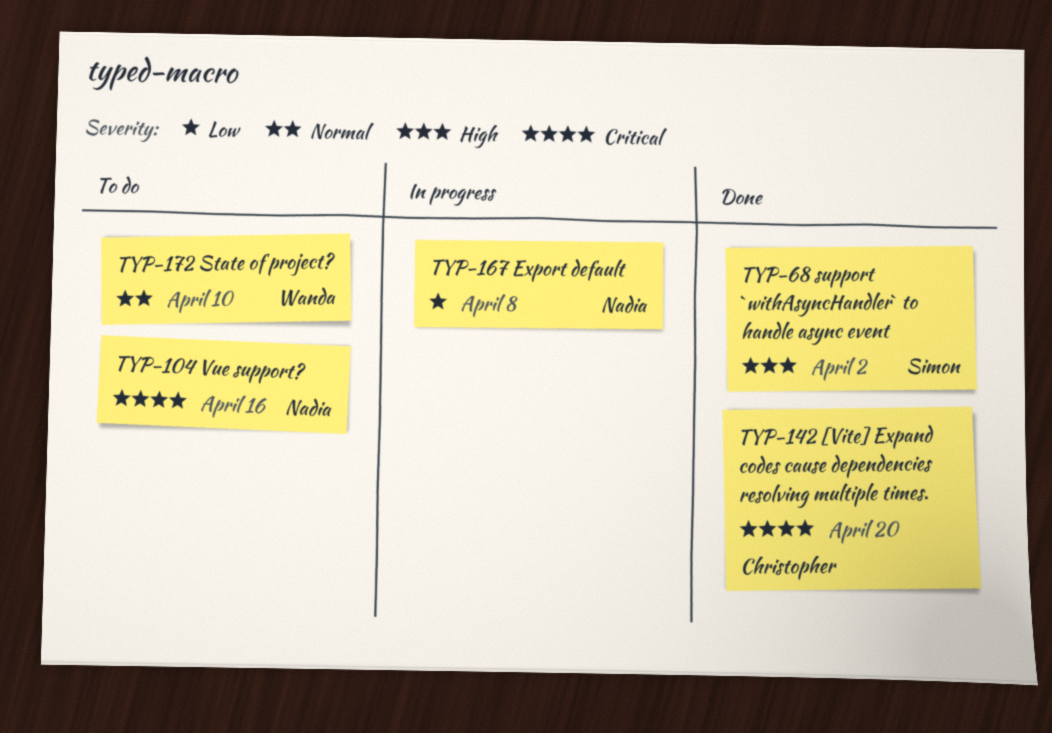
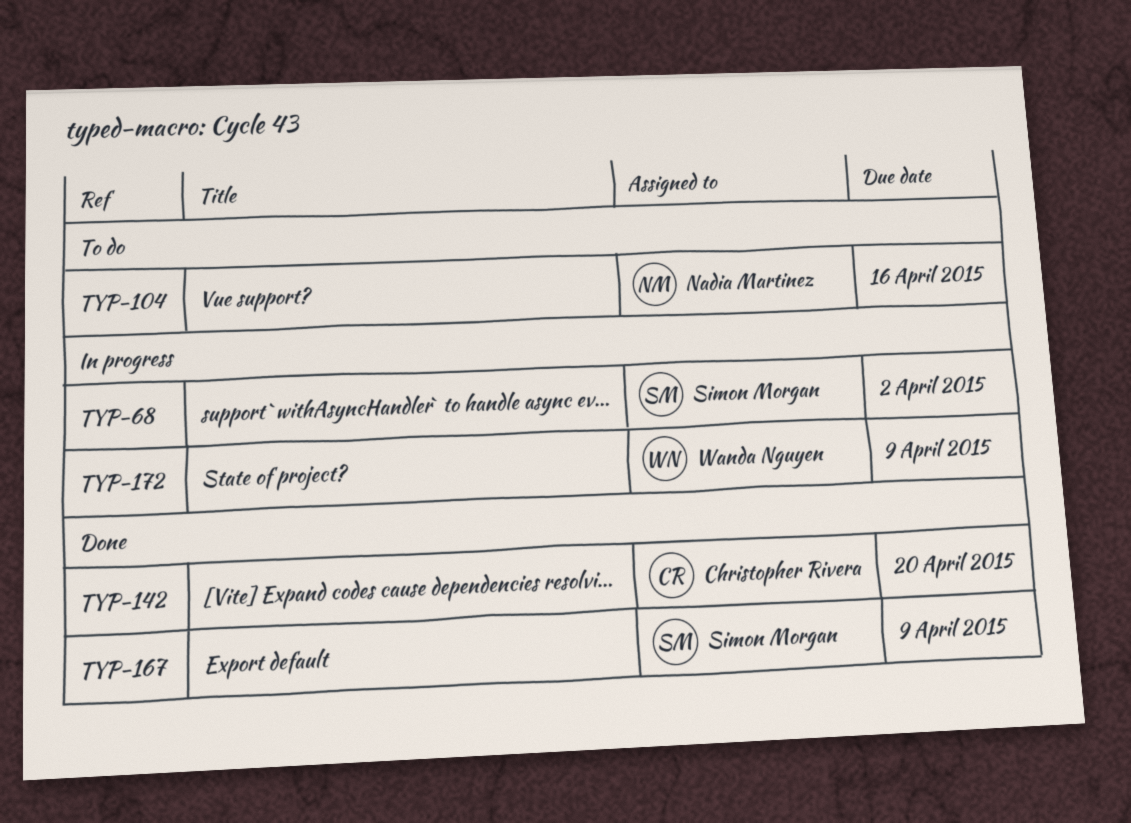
TYP-68, status: Done -> In progress
TYP-167, status: In progress -> Done
TYP-167, owner: Nadia Martinez -> Simon Morgan
TYP-167, due: Apr 8 -> Apr 9
TYP-172, status: To do -> In progress
TYP-172, due: Apr 10 -> Apr 9

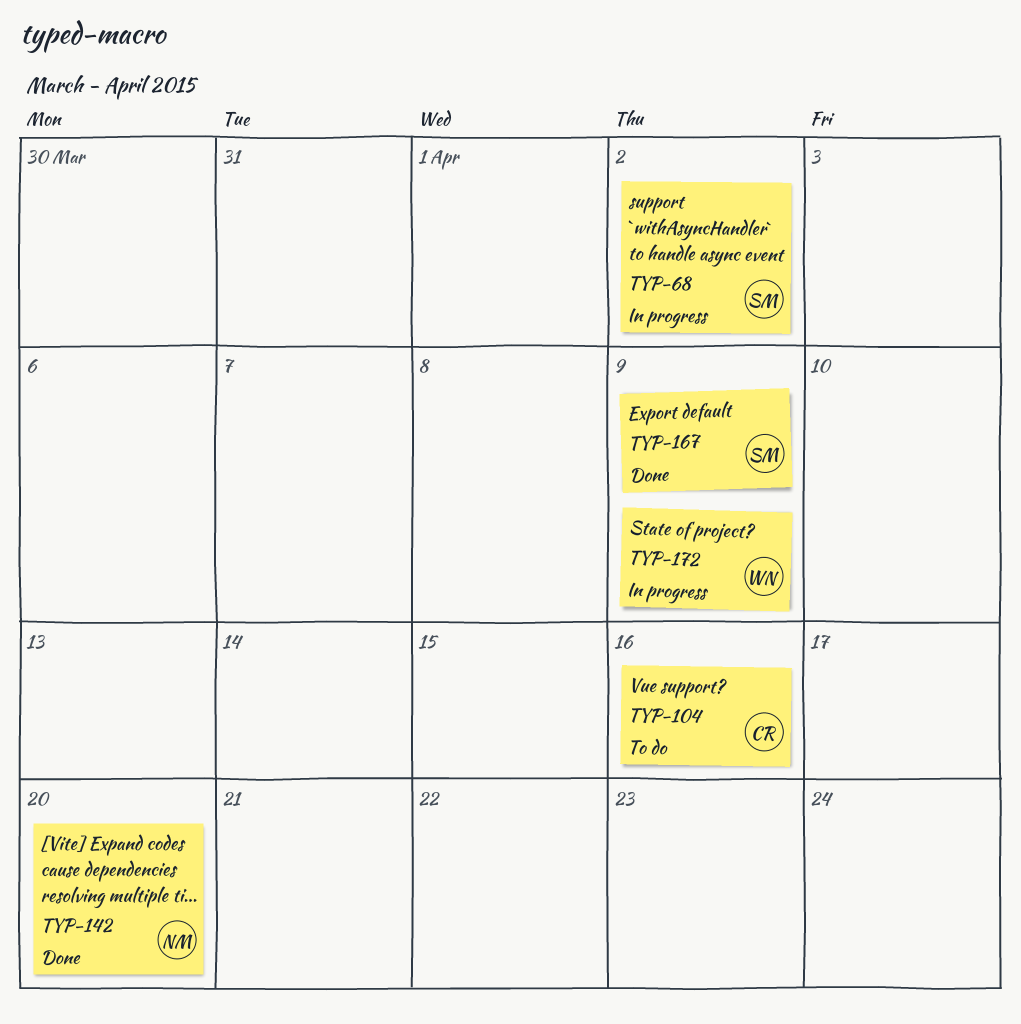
TYP-104, owner: Nadia Martinez -> Christopher Rivera
TYP-142, owner: Christopher Rivera -> Nadia Martinez

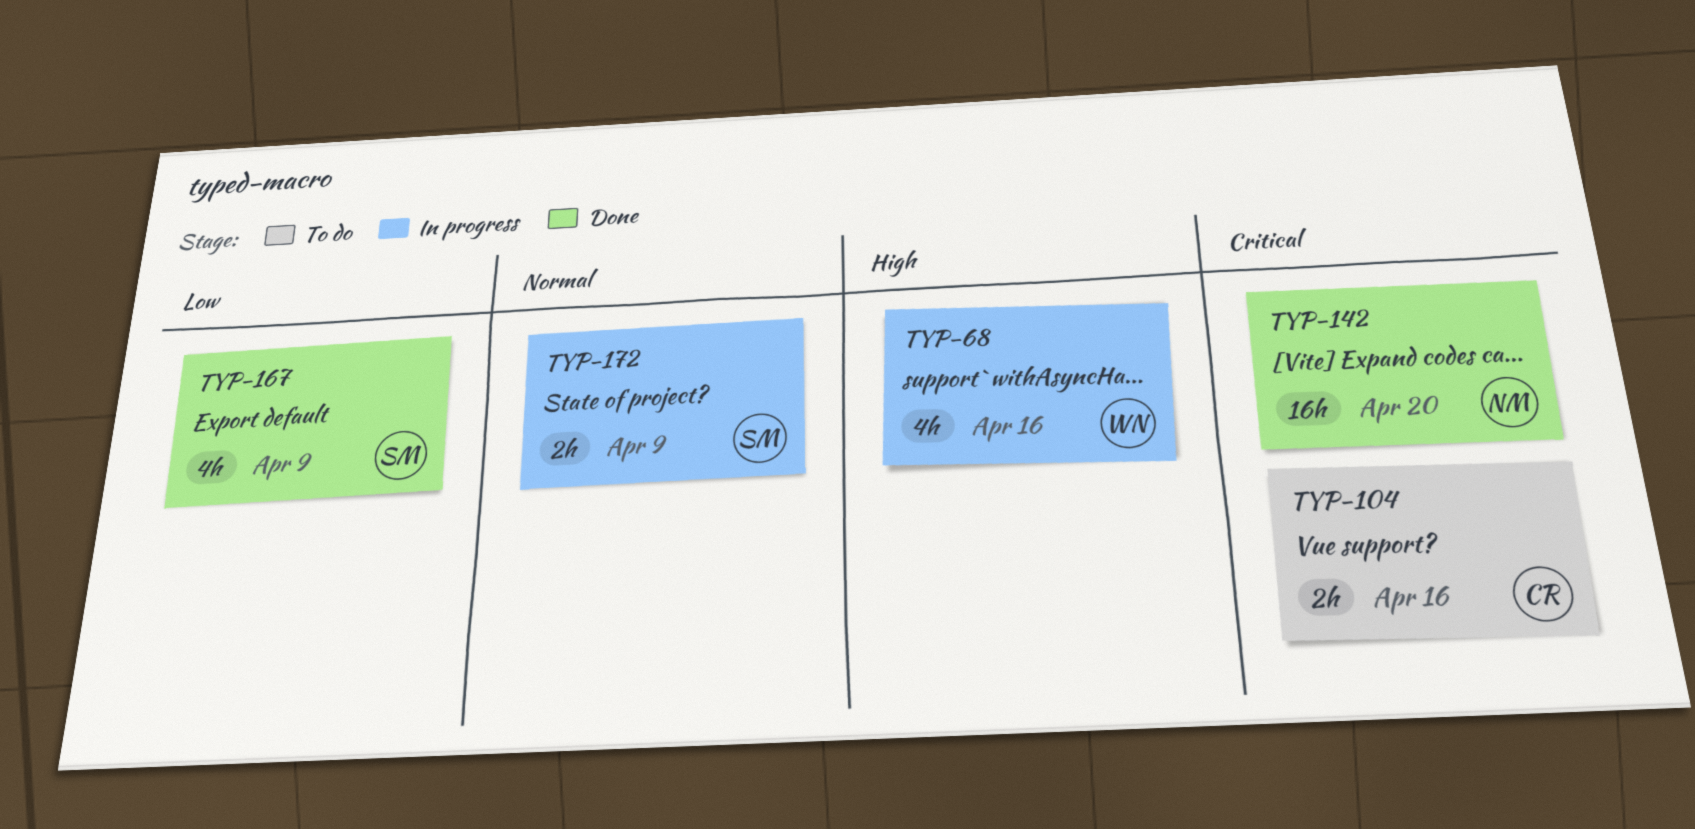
TYP-68, owner: SM -> WN
TYP-68, due: Apr 2 -> Apr 16
TYP-172, owner: WN -> SM

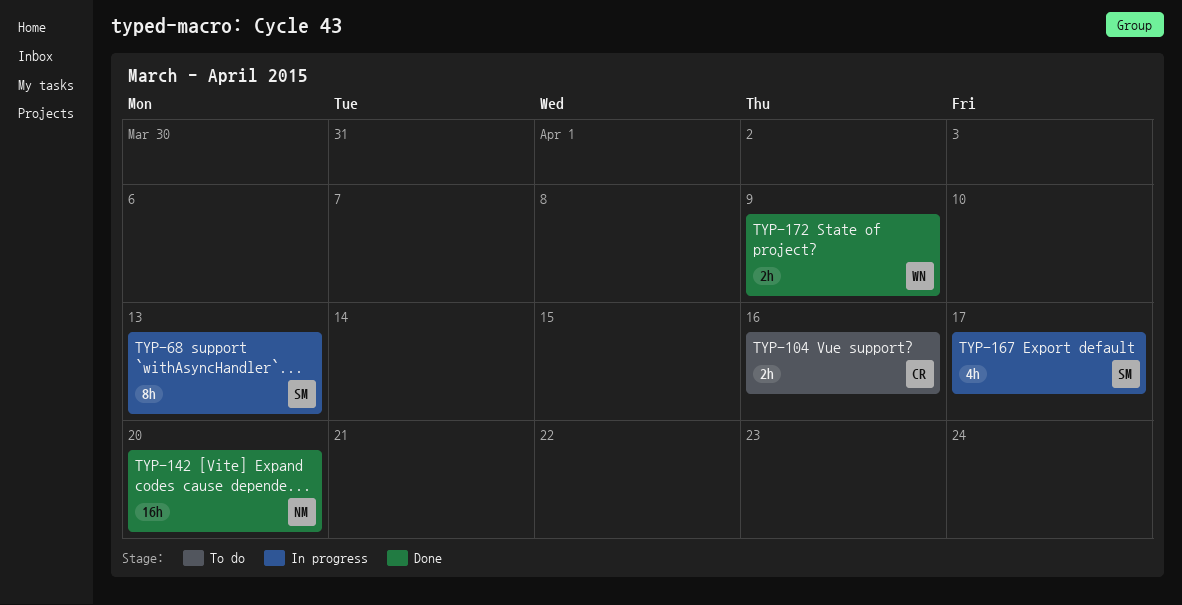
TYP-68, owner: WN -> SM
TYP-68, estimate: 4h -> 8h
TYP-68, due: Apr 16 -> Apr 13
TYP-167, status: Done -> In progress
TYP-167, due: Apr 9 -> Apr 17
TYP-172, status: In progress -> Done
TYP-172, owner: SM -> WN

